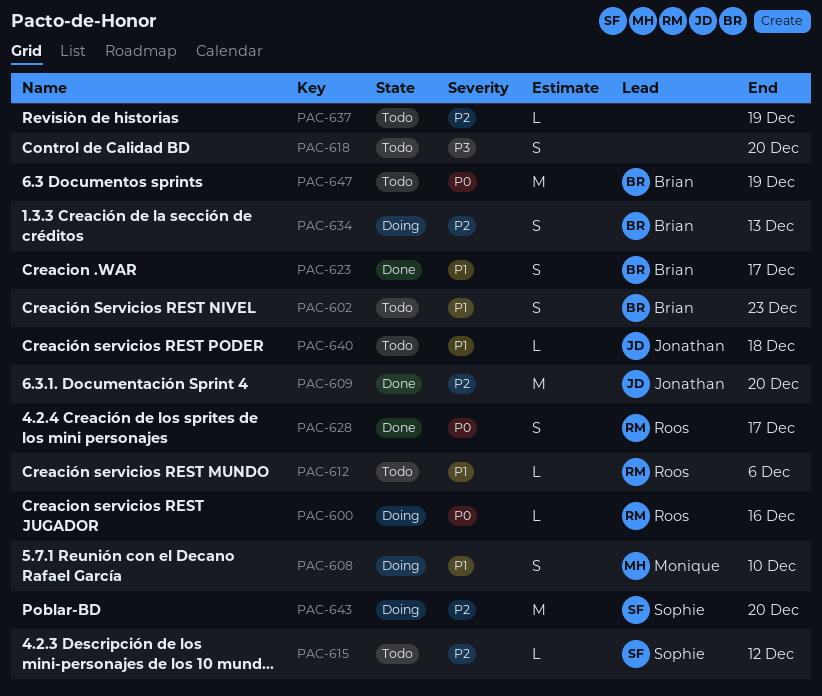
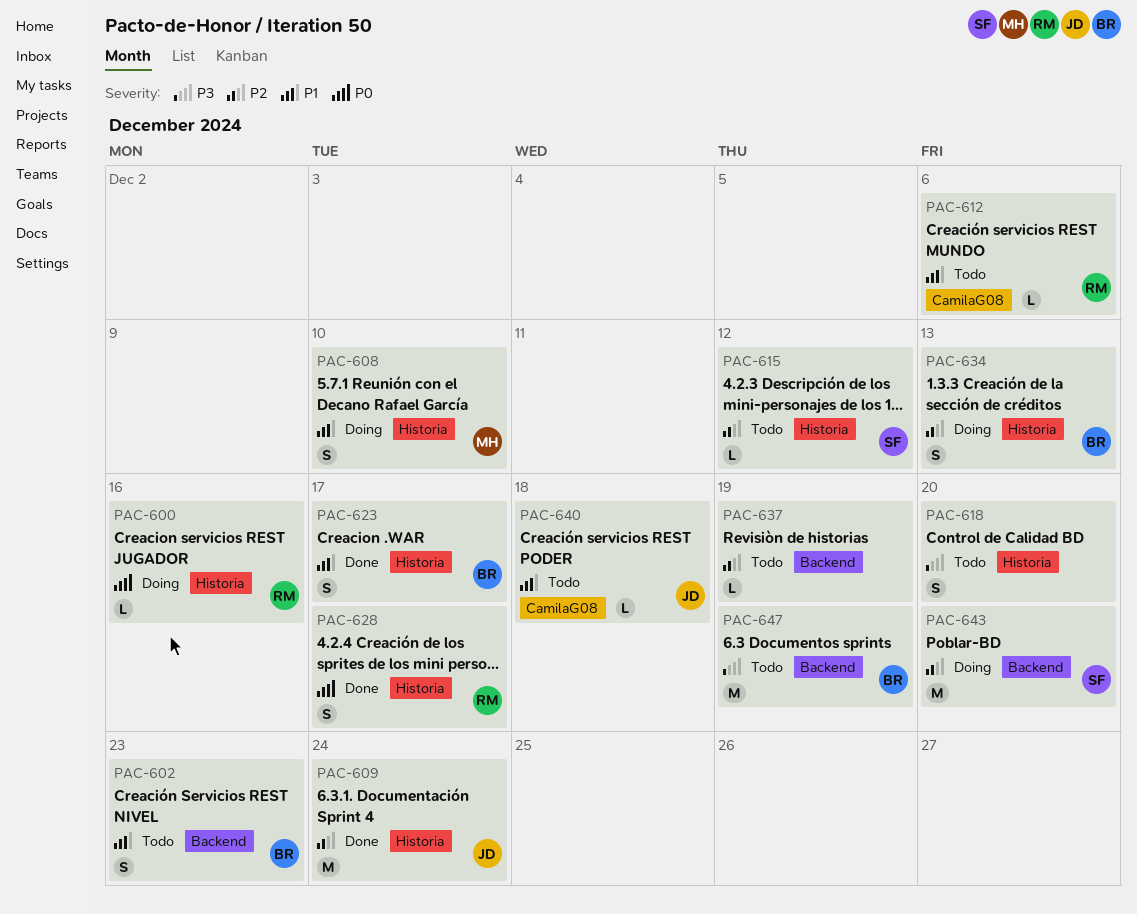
PAC-609, due: Dec 20 -> Dec 24
PAC-647, priority: P0 -> P3

